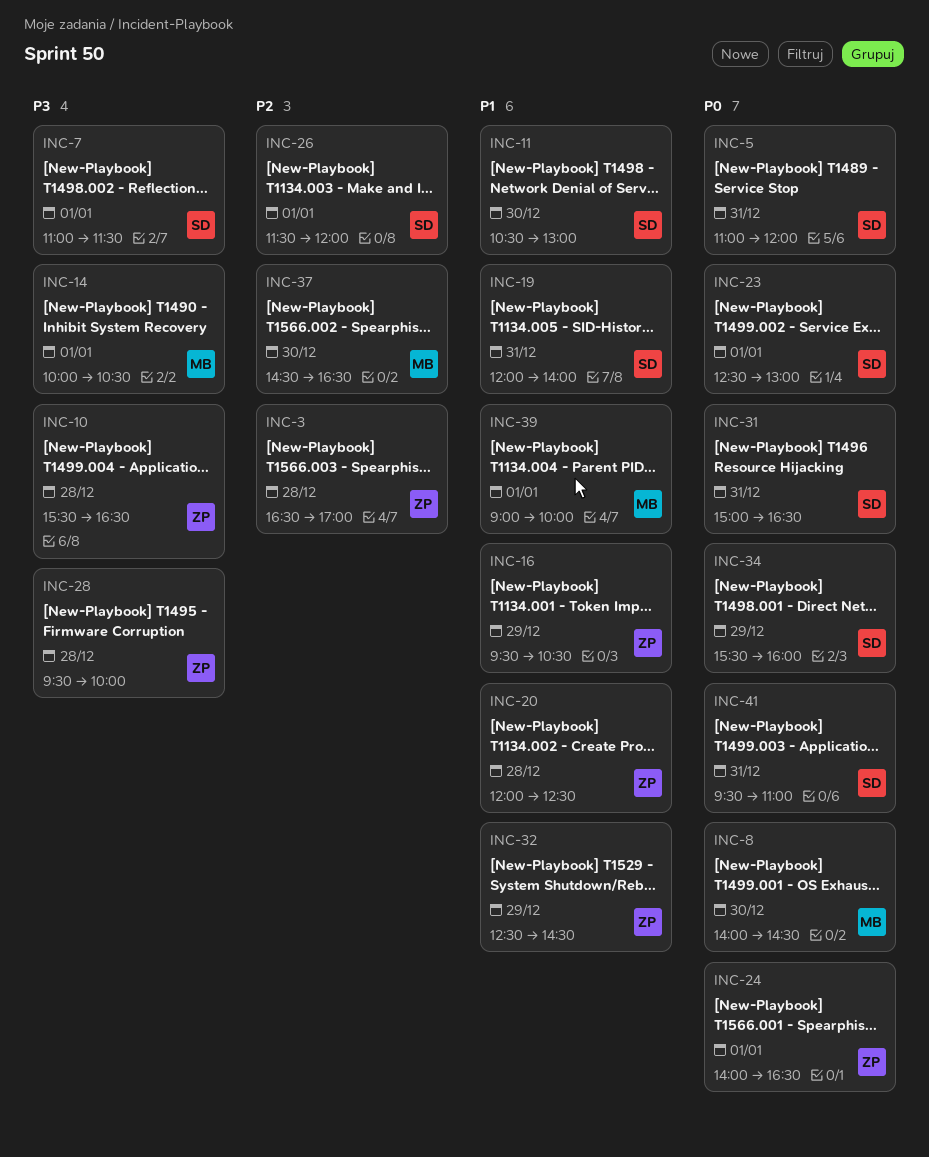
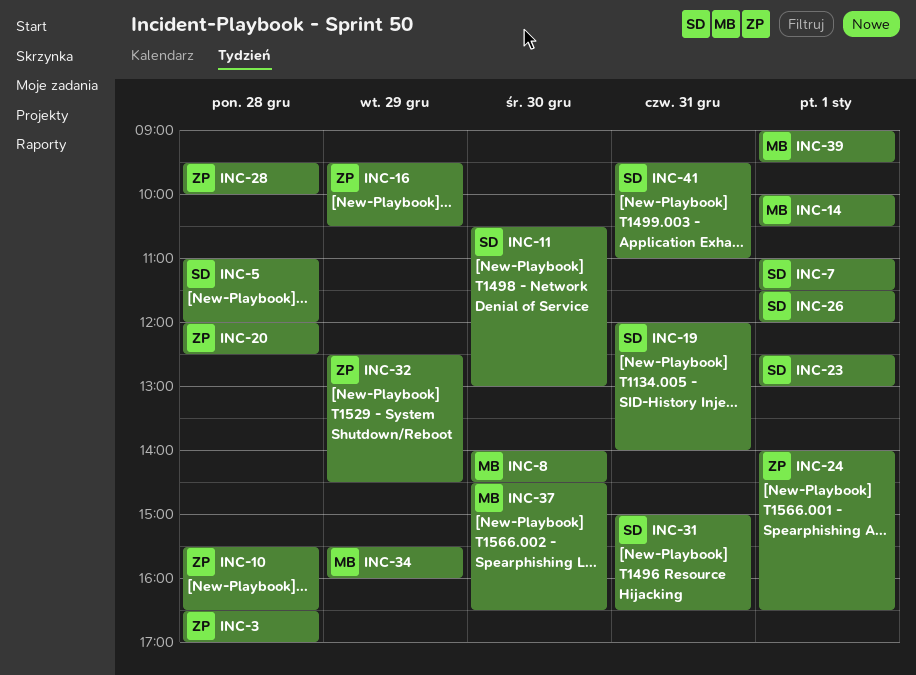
INC-5, day: Dec 31 -> Dec 28
INC-34, owner: SD -> MB
INC-39, ends: 10:00 -> 09:30

